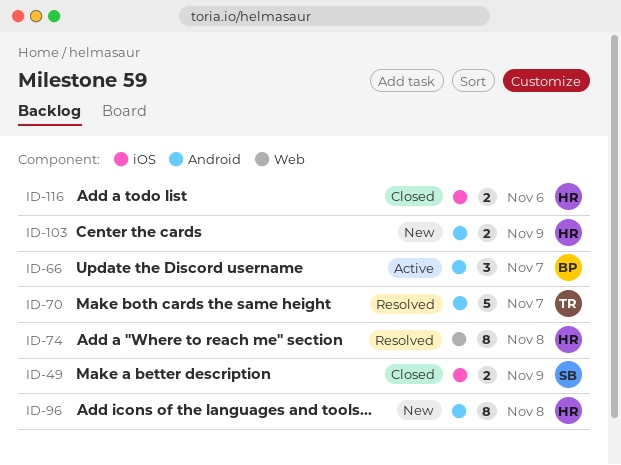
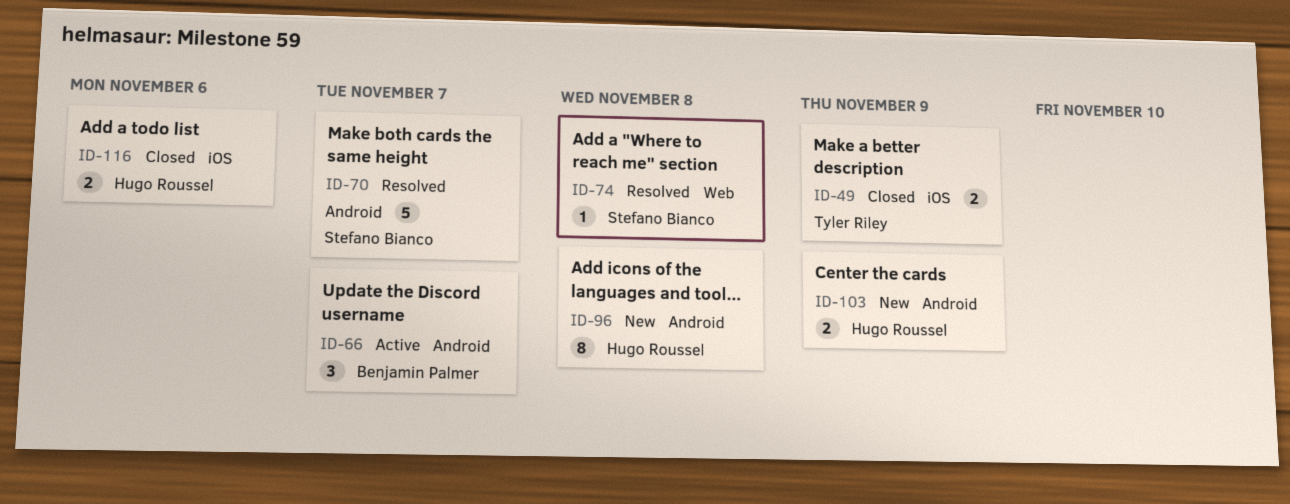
ID-49, owner: Stefano Bianco -> Tyler Riley
ID-70, owner: Tyler Riley -> Stefano Bianco
ID-74, owner: Hugo Roussel -> Stefano Bianco
ID-74, estimate: 8 -> 1

